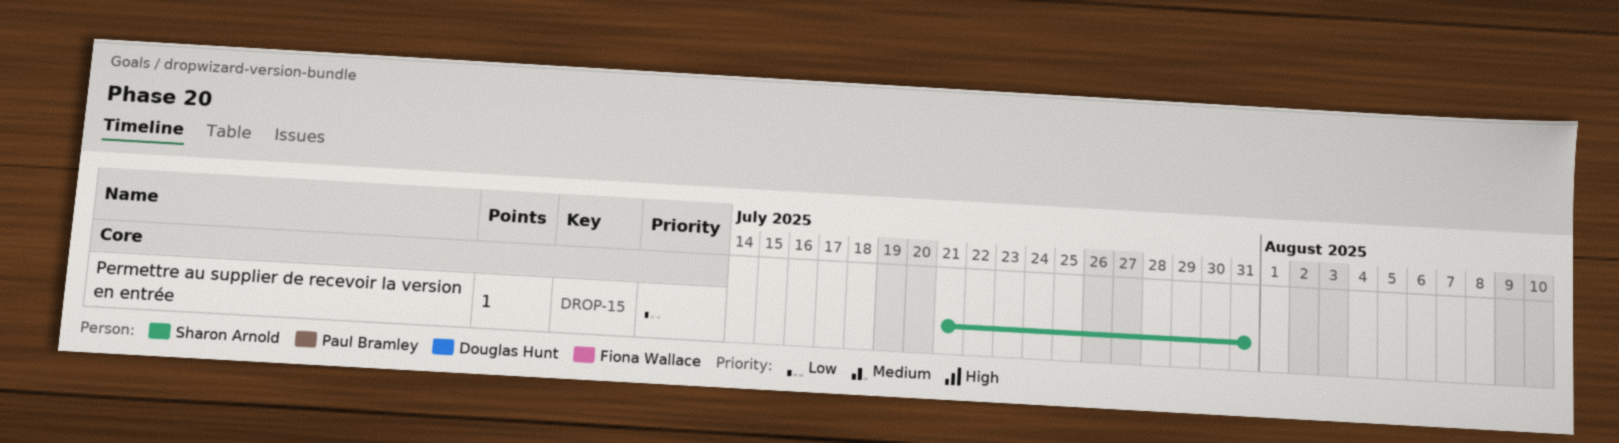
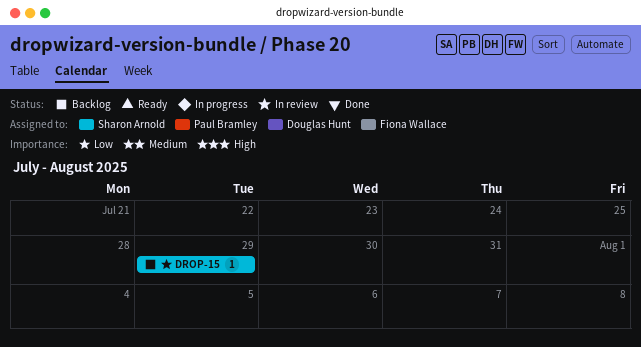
DROP-15, start: Jul 21 -> Jul 29
DROP-15, due: Jul 31 -> Jul 29

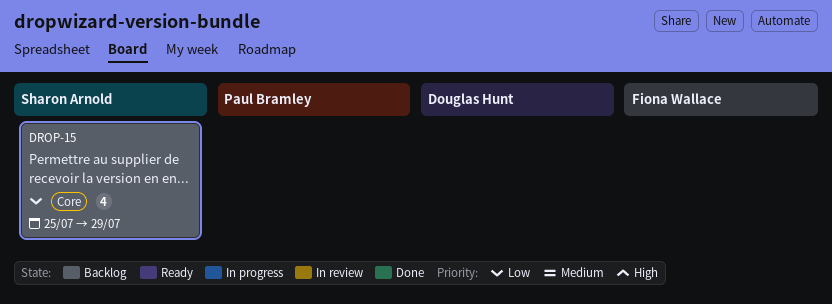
DROP-15, estimate: 1 -> 4
DROP-15, start: Jul 29 -> Jul 25

